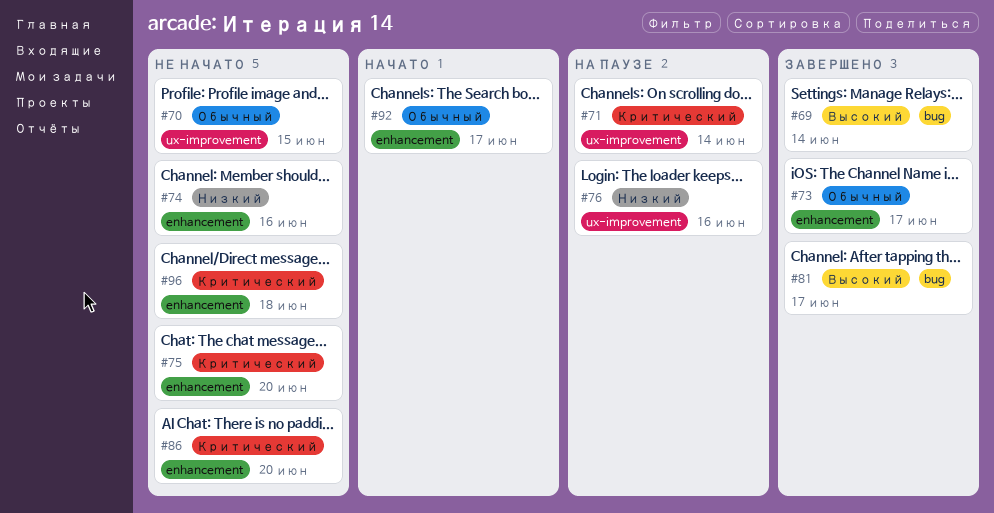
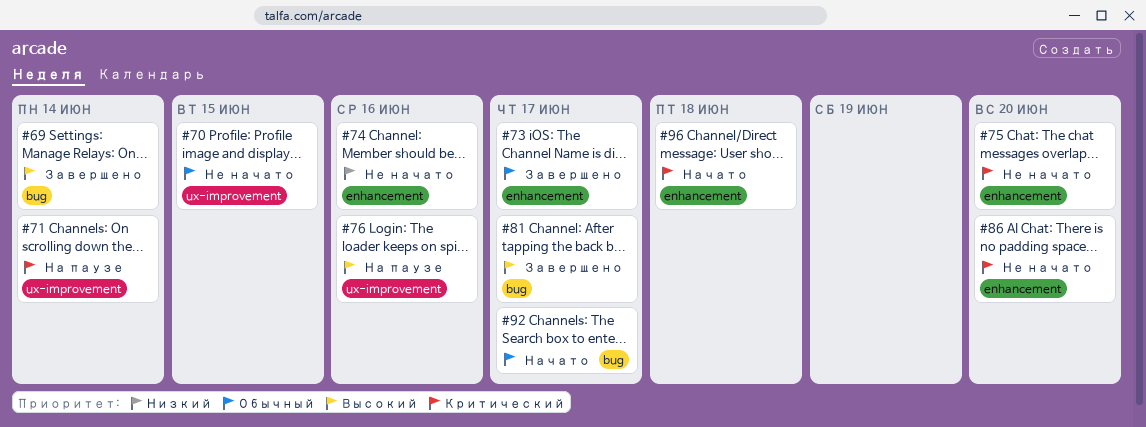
#76, priority: Низкий -> Высокий
#92, label: enhancement -> bug
#96, status: Не начато -> Начато

